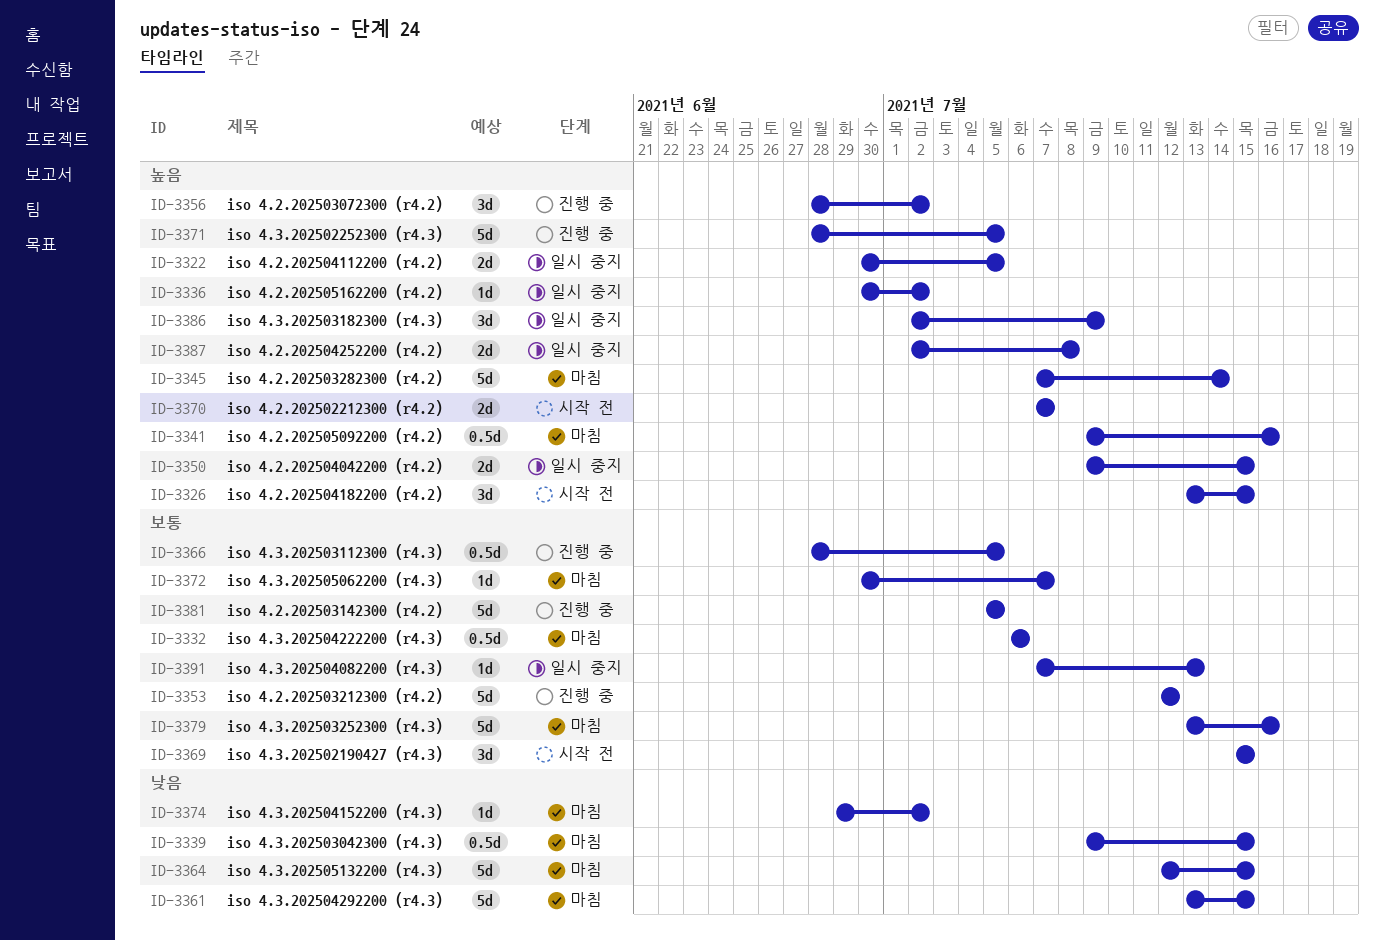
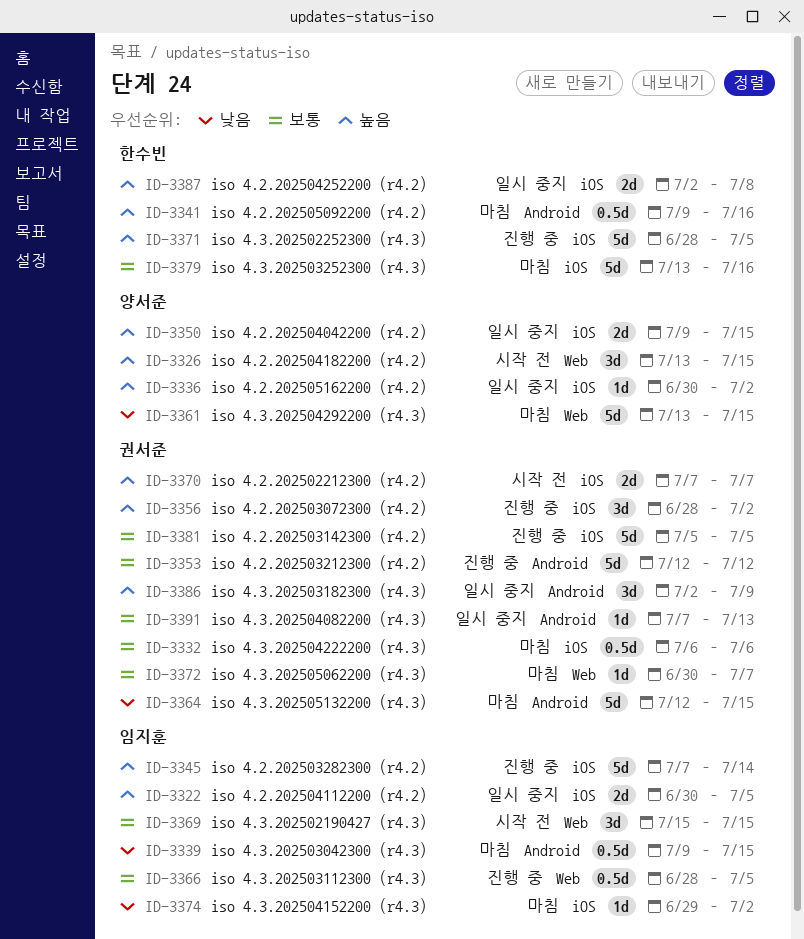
ID-3345, status: 마침 -> 진행 중

